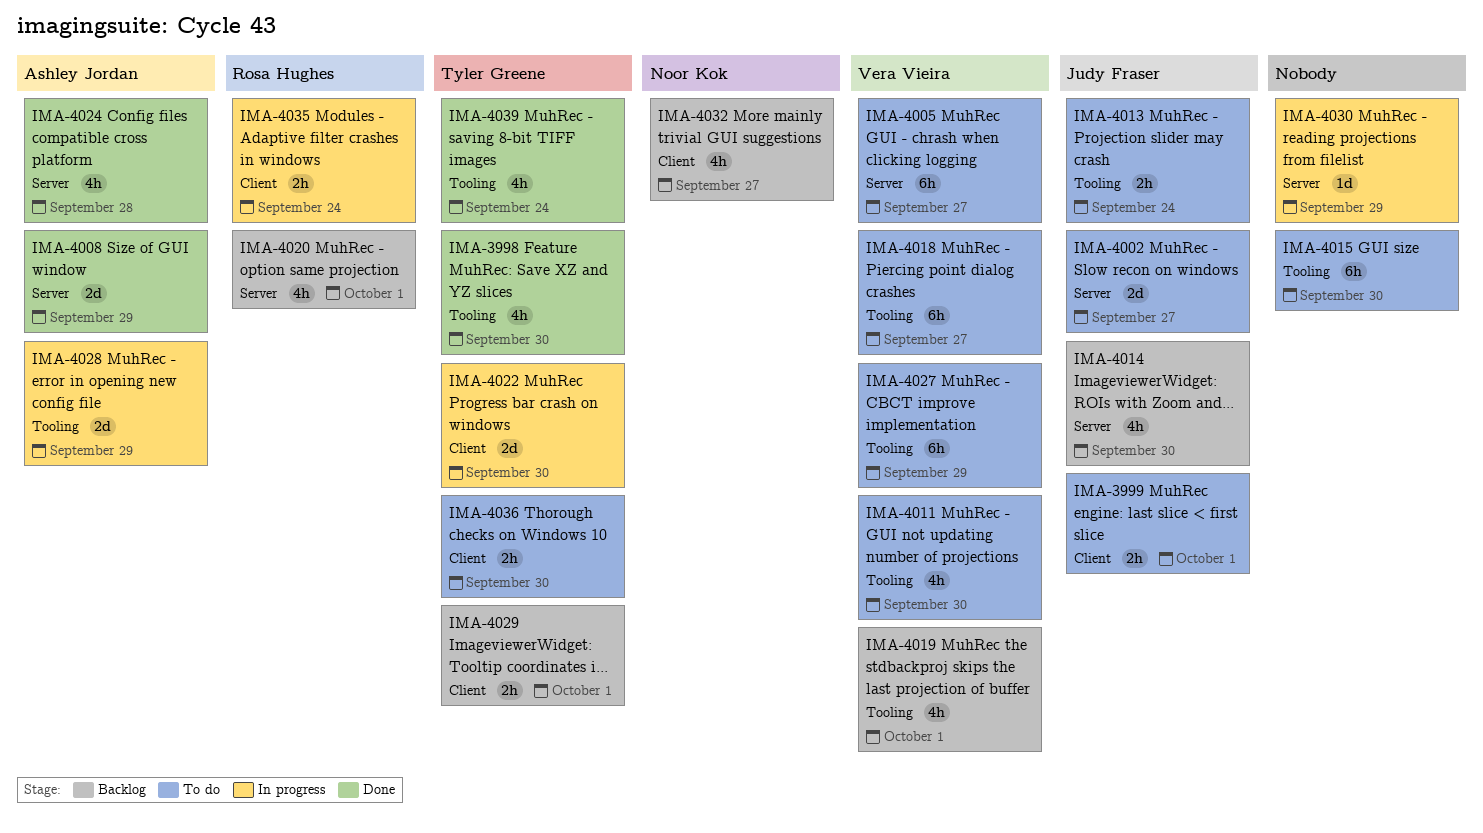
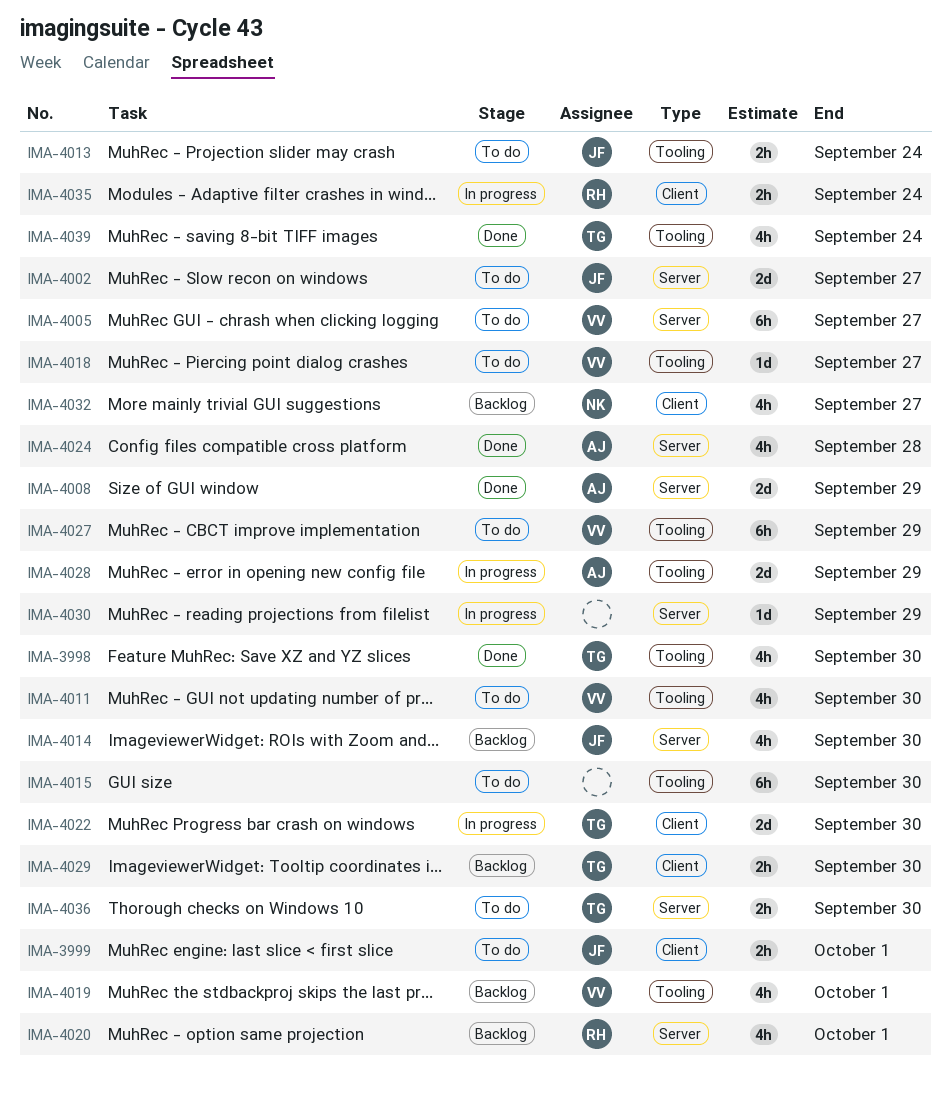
IMA-4018, estimate: 6h -> 1d
IMA-4029, due: Oct 1 -> Sep 30
IMA-4036, label: Client -> Server

